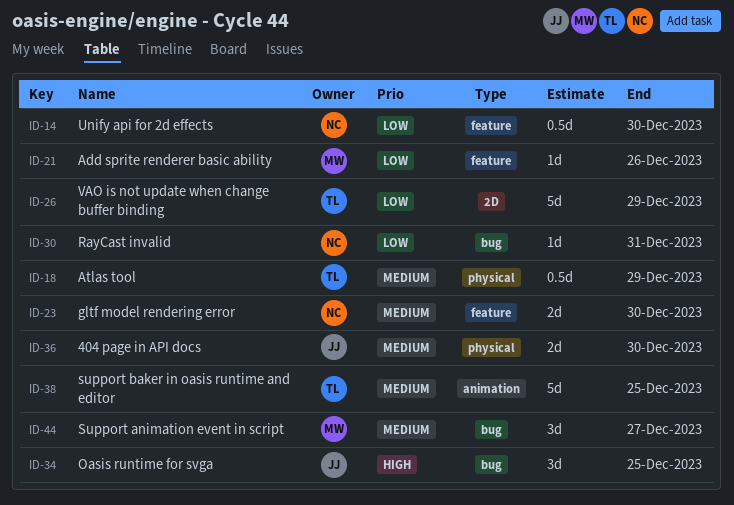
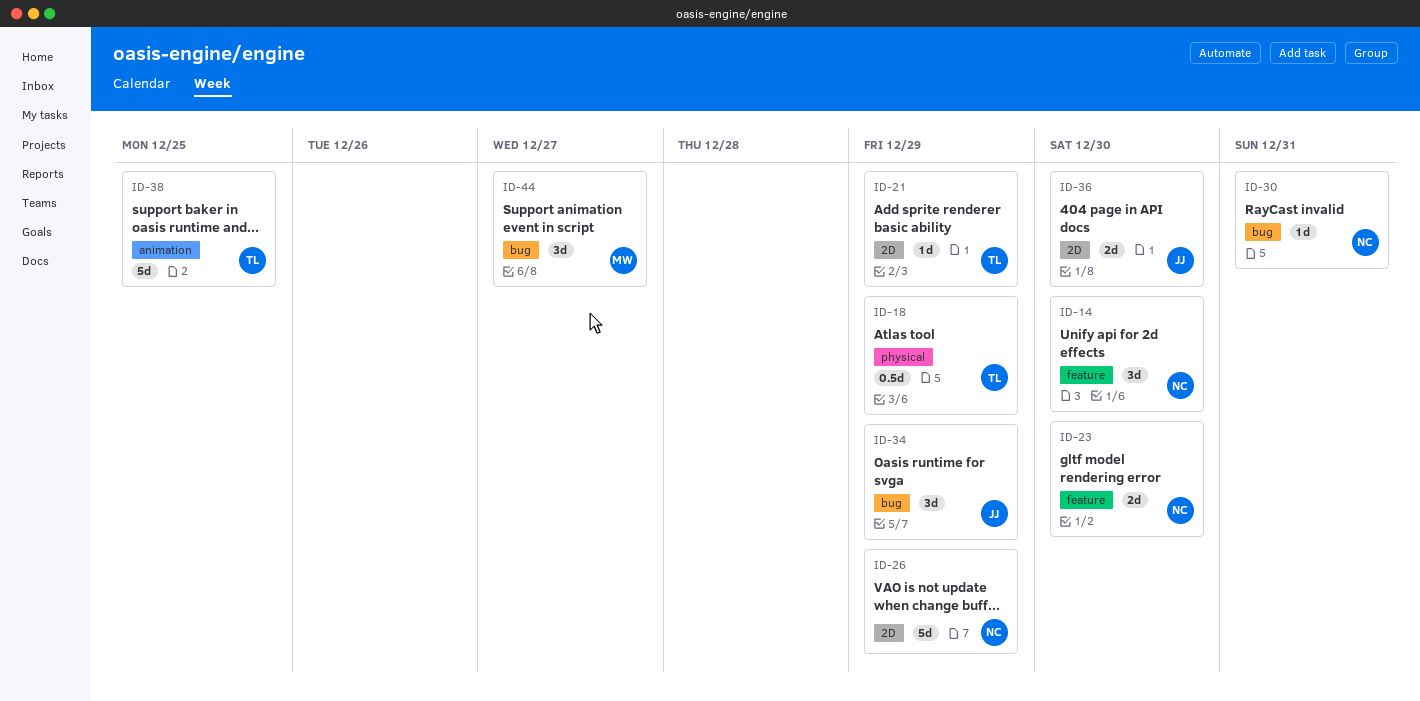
ID-14, estimate: 0.5d -> 3d
ID-21, owner: MW -> TL
ID-21, label: feature -> 2D
ID-21, due: Dec 26 -> Dec 29
ID-26, owner: TL -> NC
ID-34, due: Dec 25 -> Dec 29
ID-36, label: physical -> 2D

